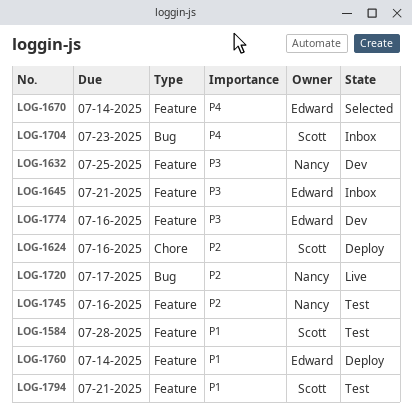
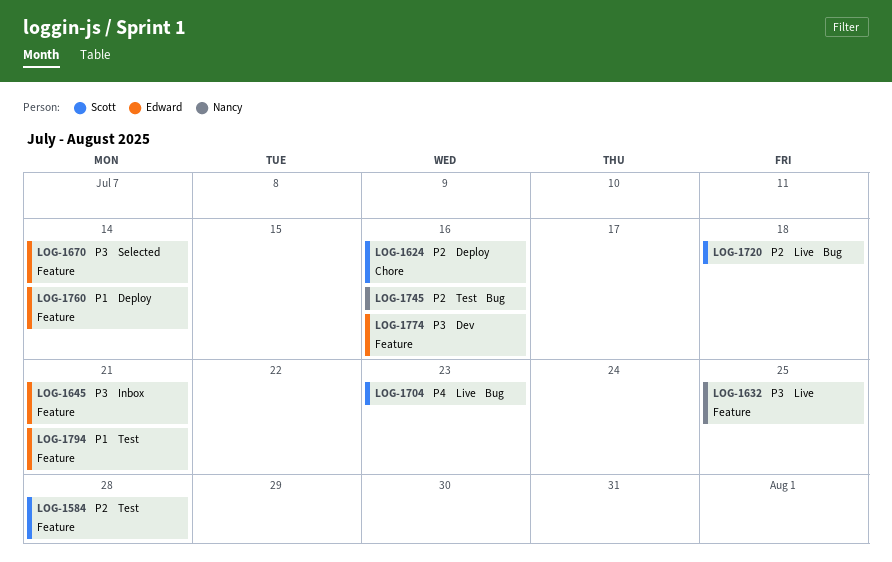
LOG-1584, priority: P1 -> P2
LOG-1632, status: Dev -> Live
LOG-1670, priority: P4 -> P3
LOG-1704, status: Inbox -> Live
LOG-1720, owner: Nancy -> Scott
LOG-1720, due: Jul 17 -> Jul 18
LOG-1745, label: Feature -> Bug
LOG-1794, owner: Scott -> Edward

